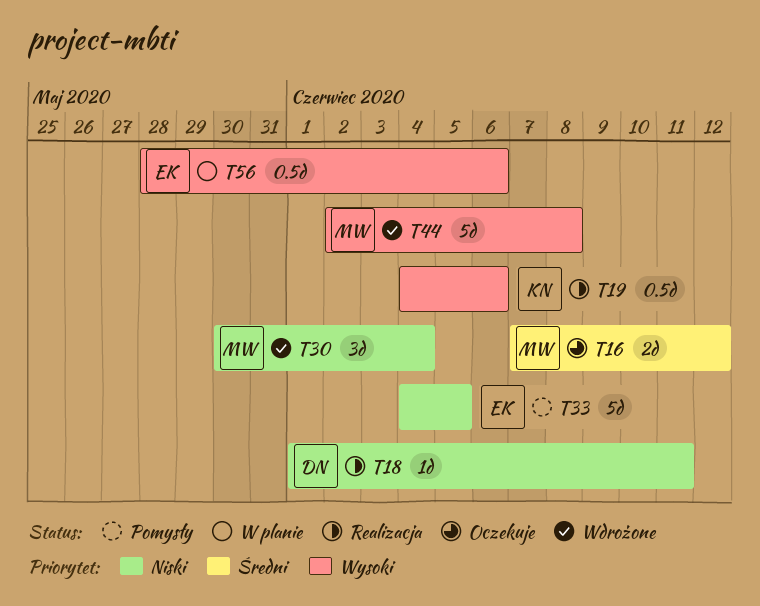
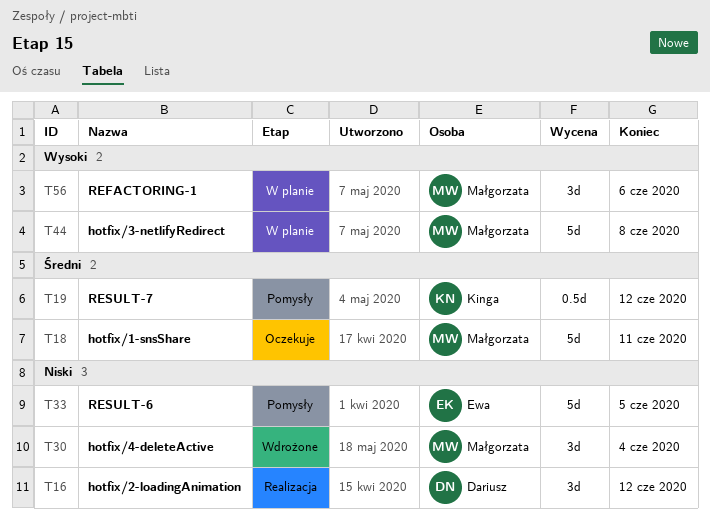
T16, status: Oczekuje -> Realizacja
T16, owner: Małgorzata -> Dariusz
T16, priority: Średni -> Niski
T16, estimate: 2d -> 3d
T18, status: Realizacja -> Oczekuje
T18, owner: Dariusz -> Małgorzata
T18, priority: Niski -> Średni
T18, estimate: 1d -> 5d
T19, status: Realizacja -> Pomysły
T19, priority: Wysoki -> Średni
T19, due: Jun 6 -> Jun 12
T44, status: Wdrożone -> W planie
T56, owner: Ewa -> Małgorzata
T56, estimate: 0.5d -> 3d

